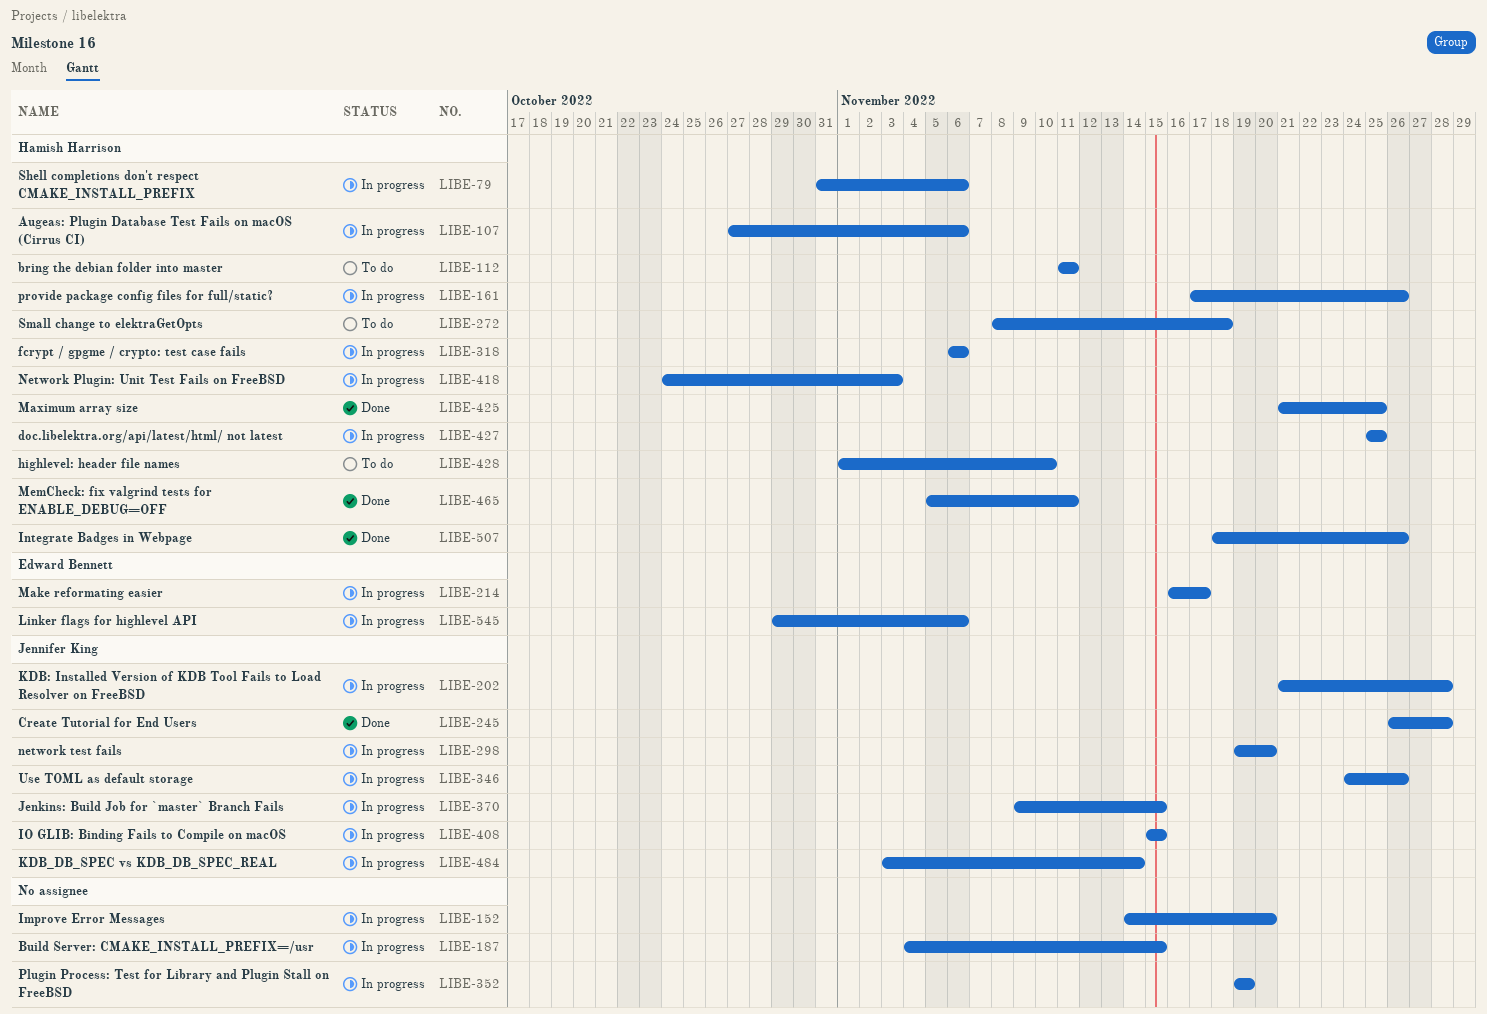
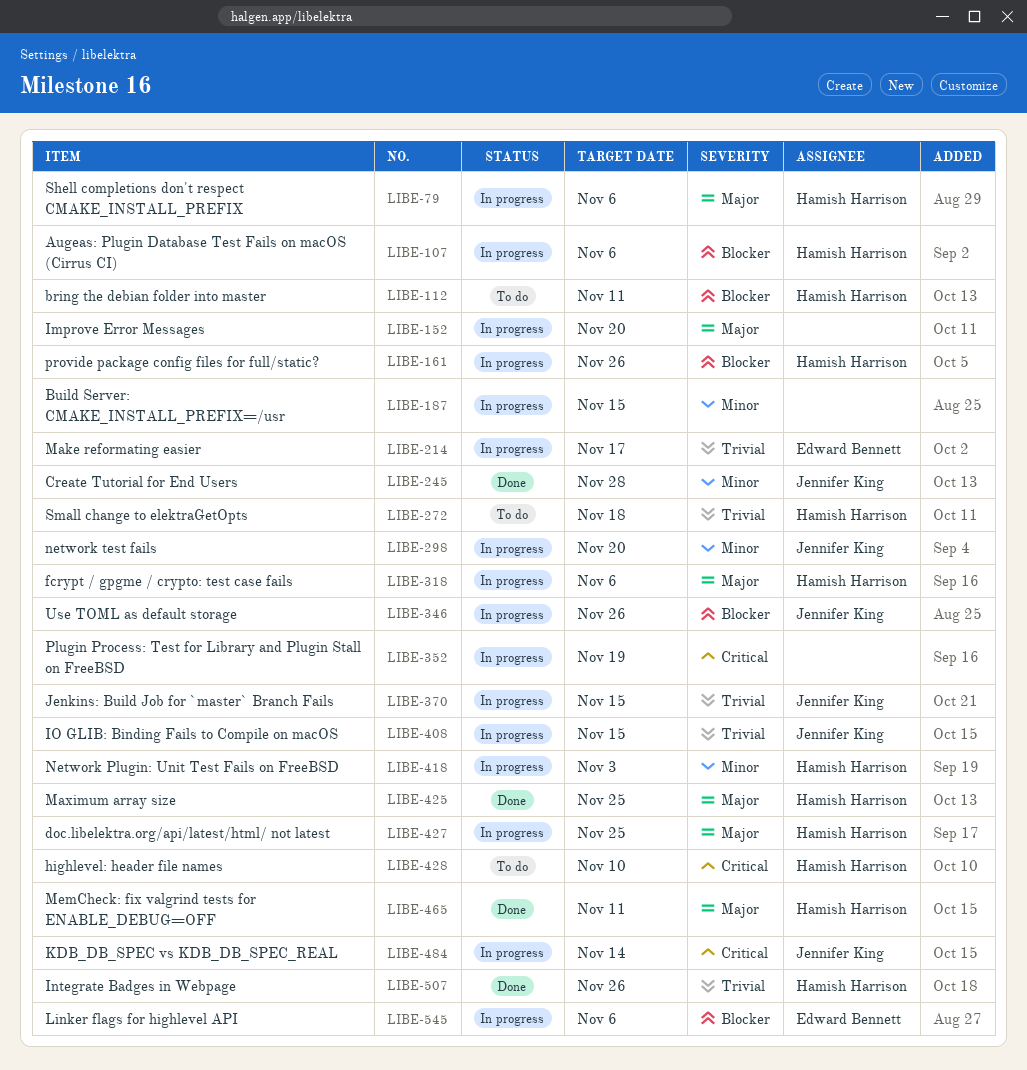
LIBE-202: present -> none

